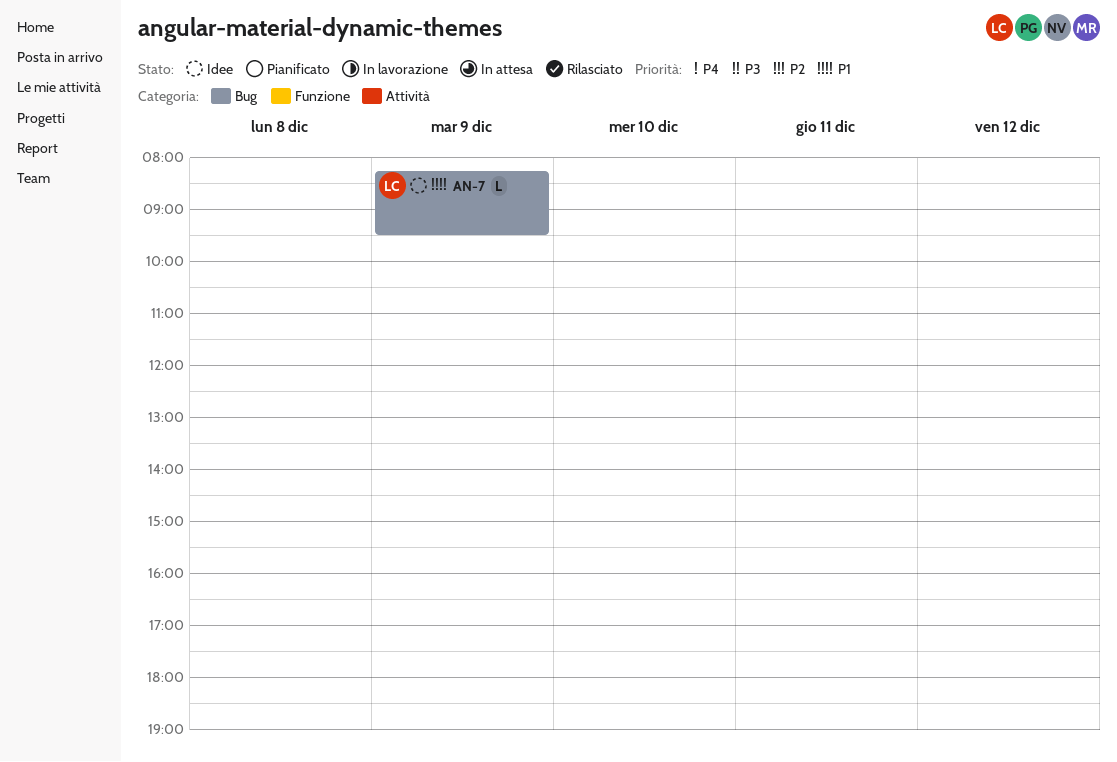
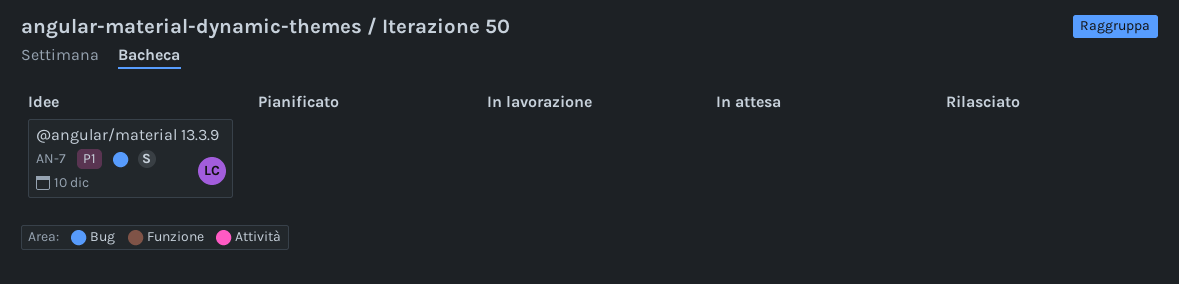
AN-7, estimate: L -> S
AN-7, day: Dec 9 -> Dec 10

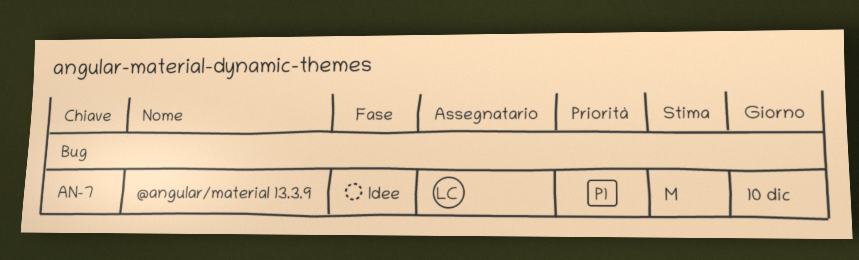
AN-7, estimate: S -> M

